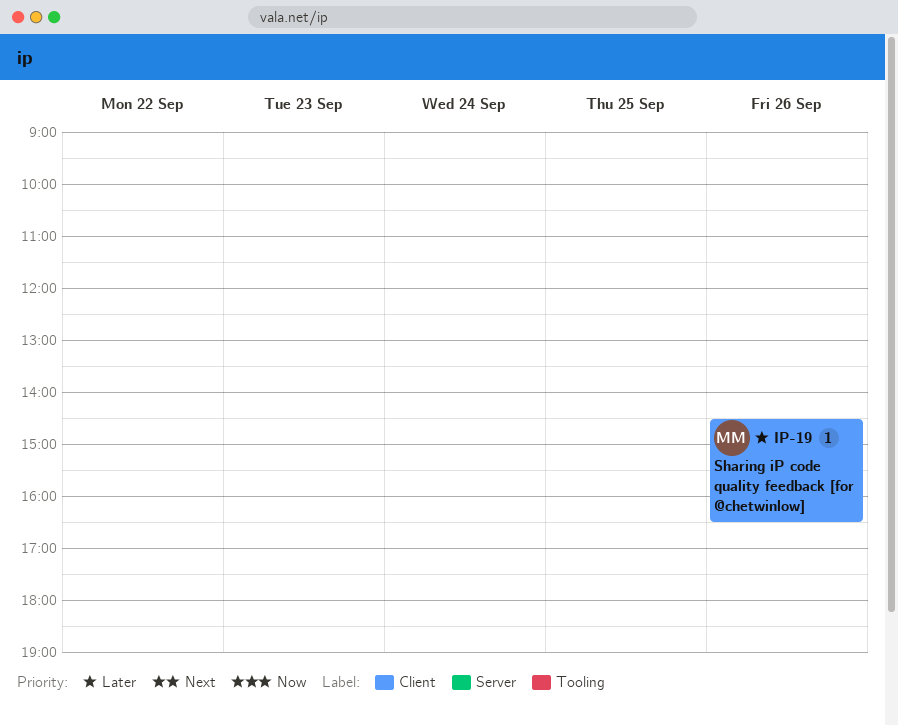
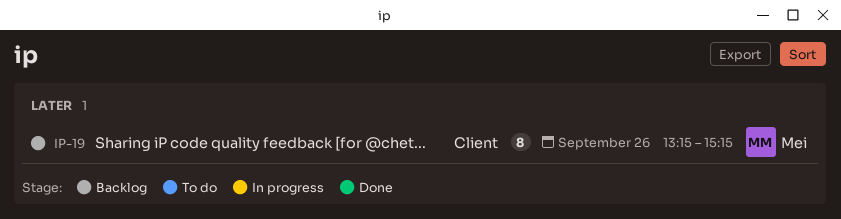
IP-19, estimate: 1 -> 8
IP-19, begins: 14:30 -> 13:15
IP-19, ends: 16:30 -> 15:15

